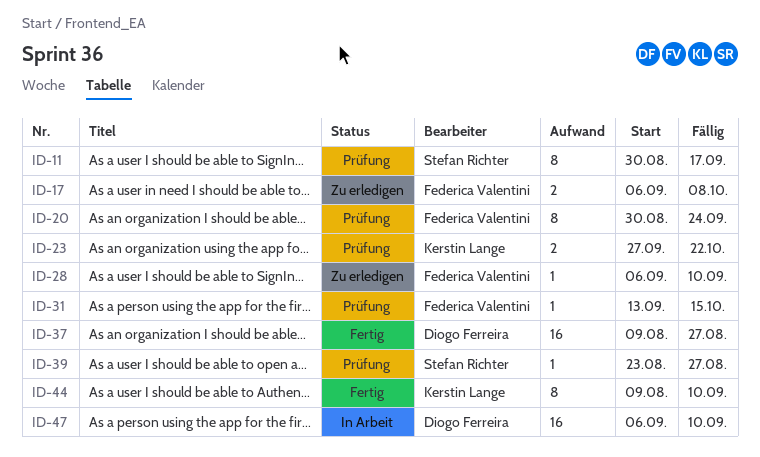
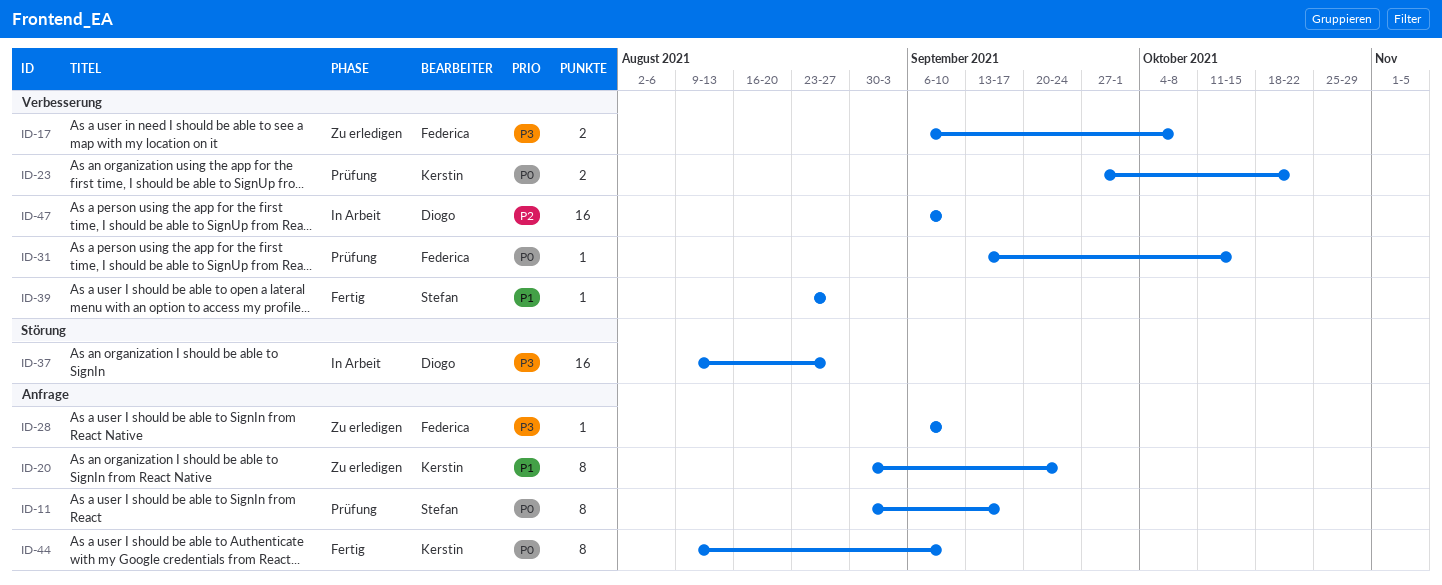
ID-20, status: Prüfung -> Zu erledigen
ID-20, owner: Federica Valentini -> Kerstin Lange
ID-37, status: Fertig -> In Arbeit
ID-39, status: Prüfung -> Fertig

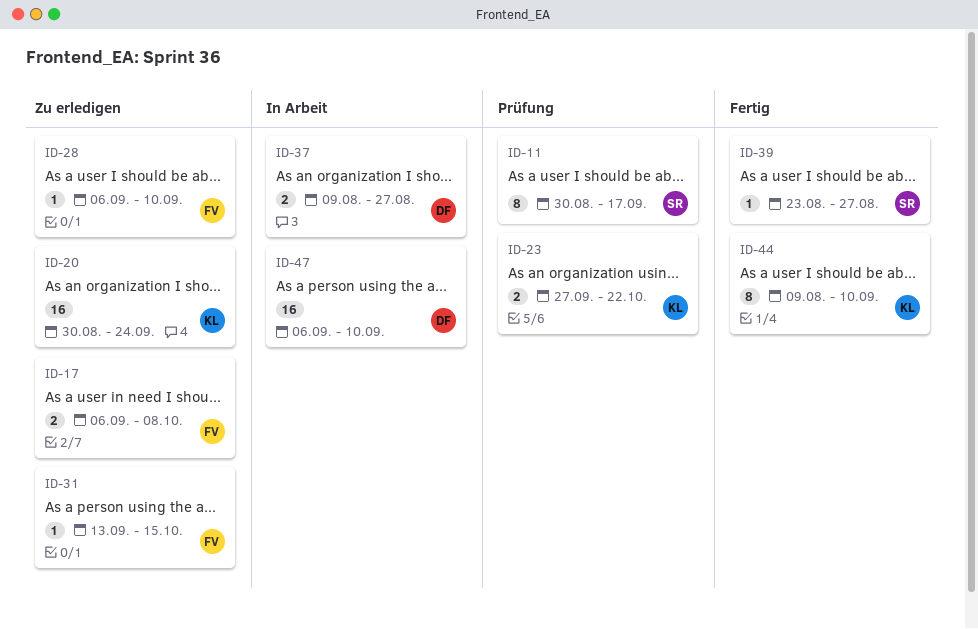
ID-20, estimate: 8 -> 16
ID-31, status: Prüfung -> Zu erledigen
ID-37, estimate: 16 -> 2

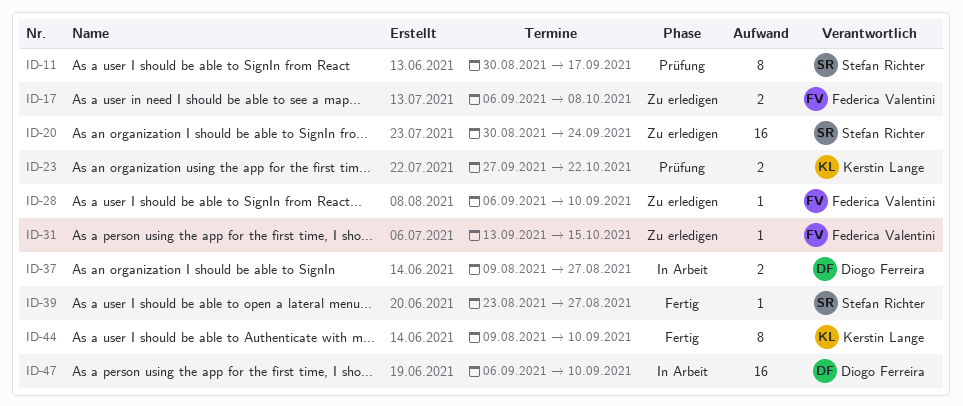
ID-20, owner: Kerstin Lange -> Stefan Richter

